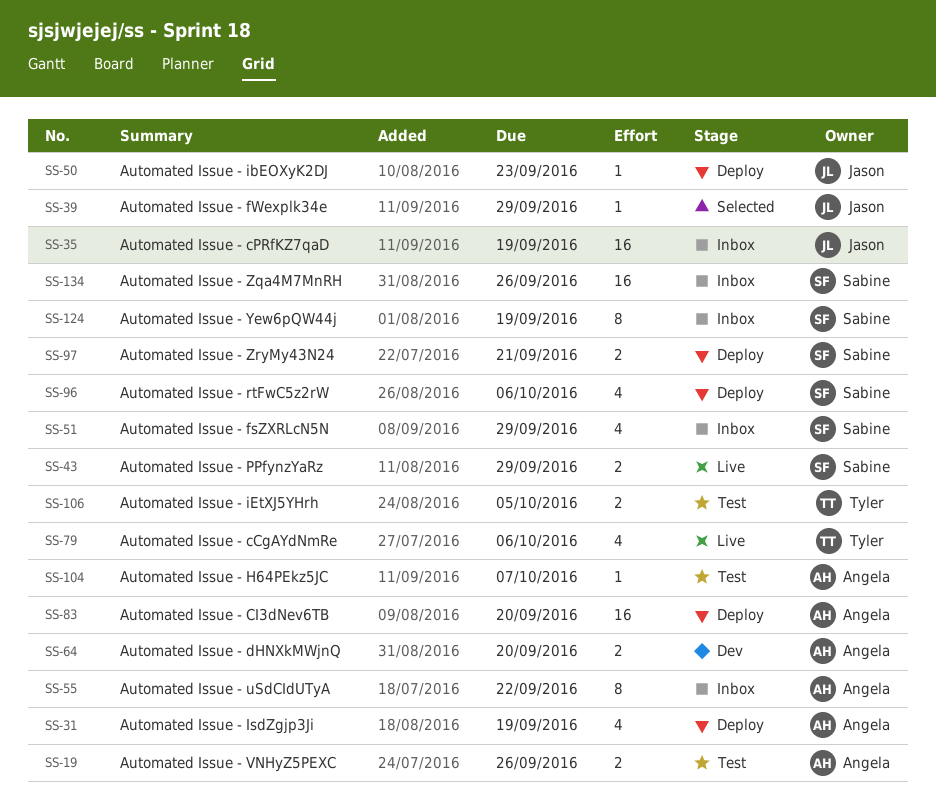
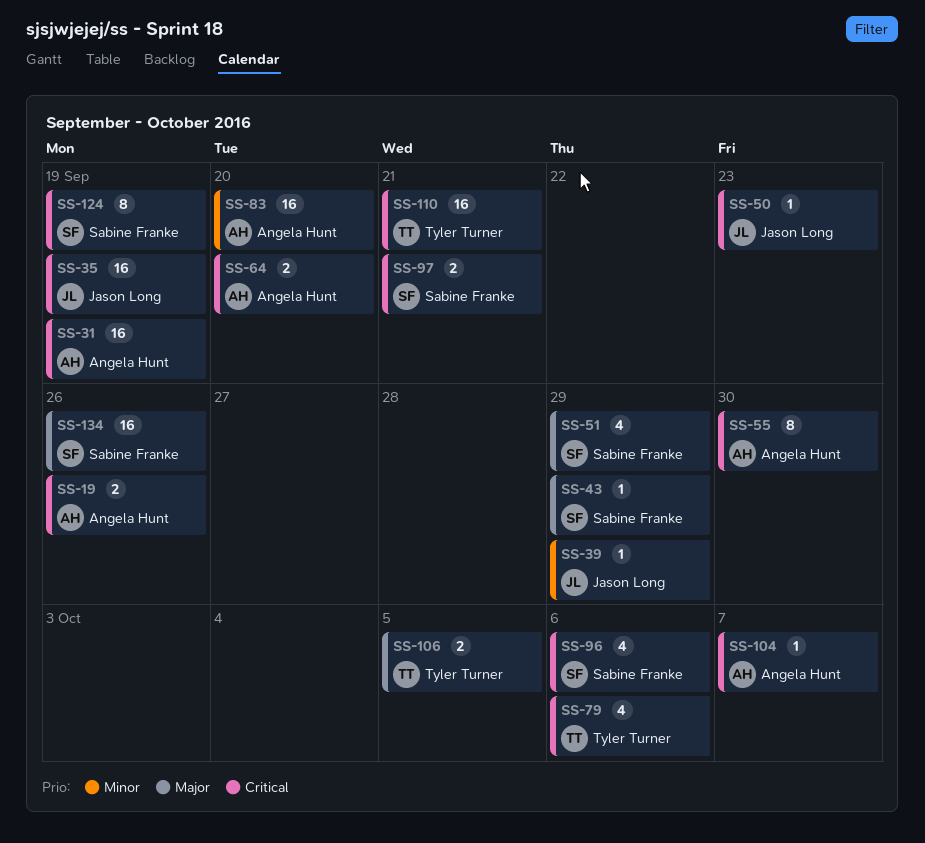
SS-31, estimate: 4 -> 16
SS-43, estimate: 2 -> 1
SS-55, due: Sep 22 -> Sep 30
SS-110: none -> present

